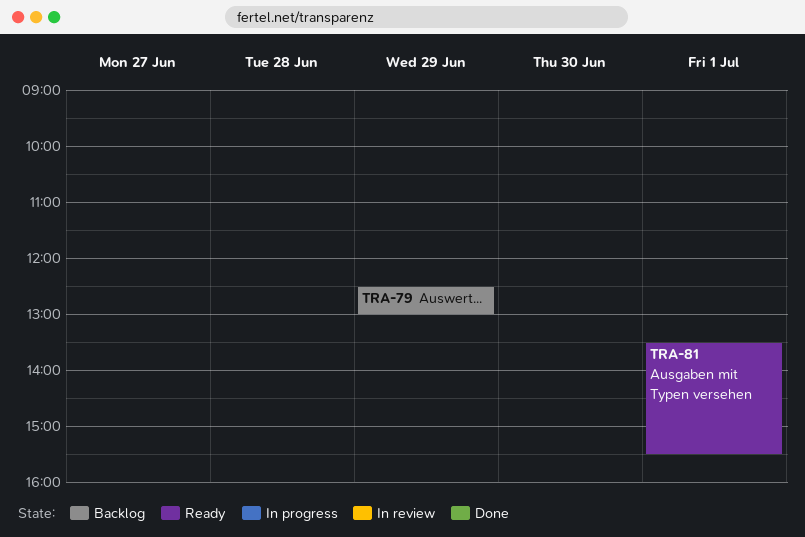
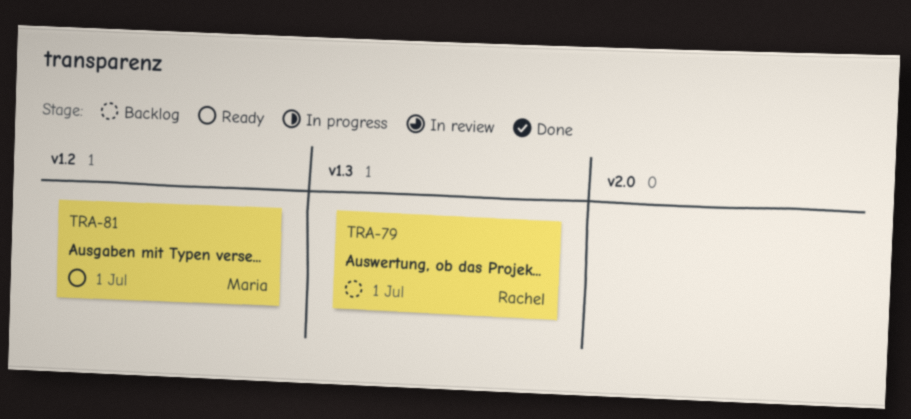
TRA-79, day: Jun 29 -> Jul 1

